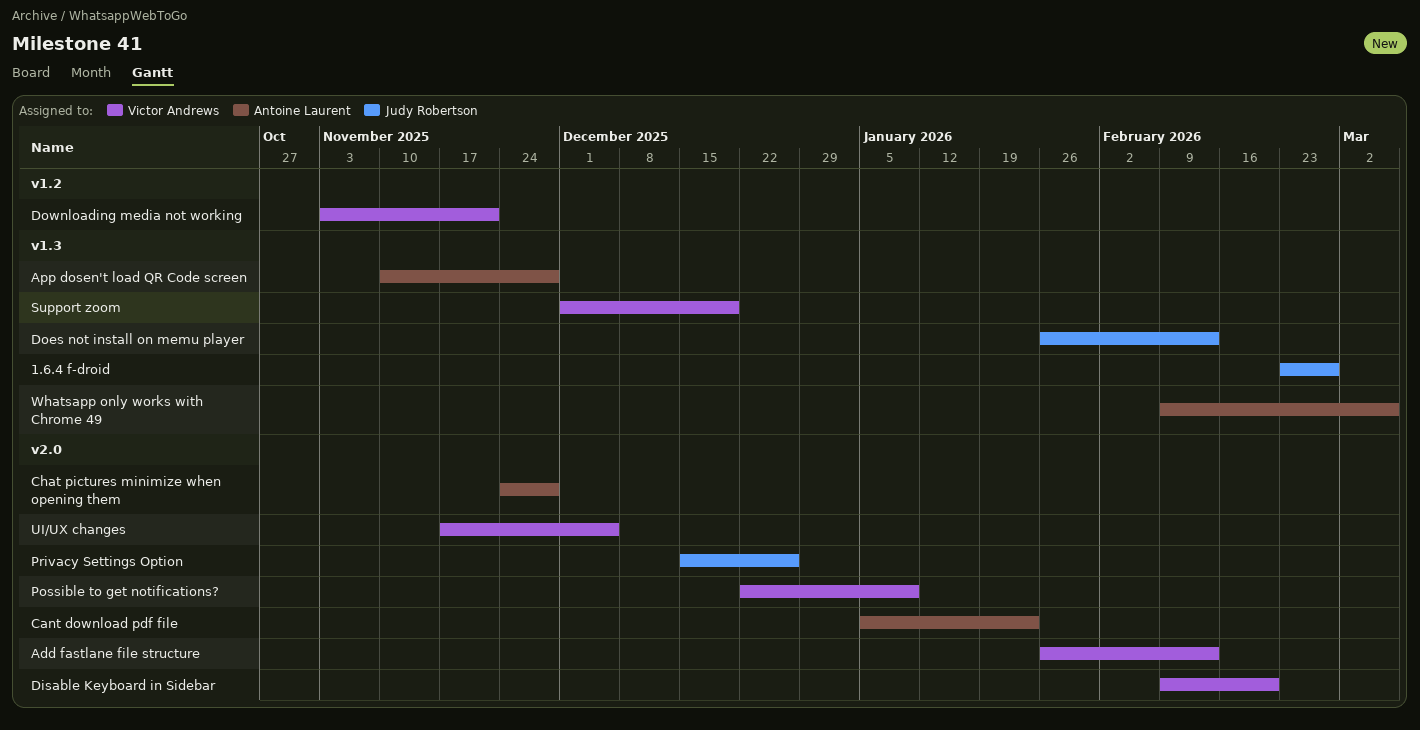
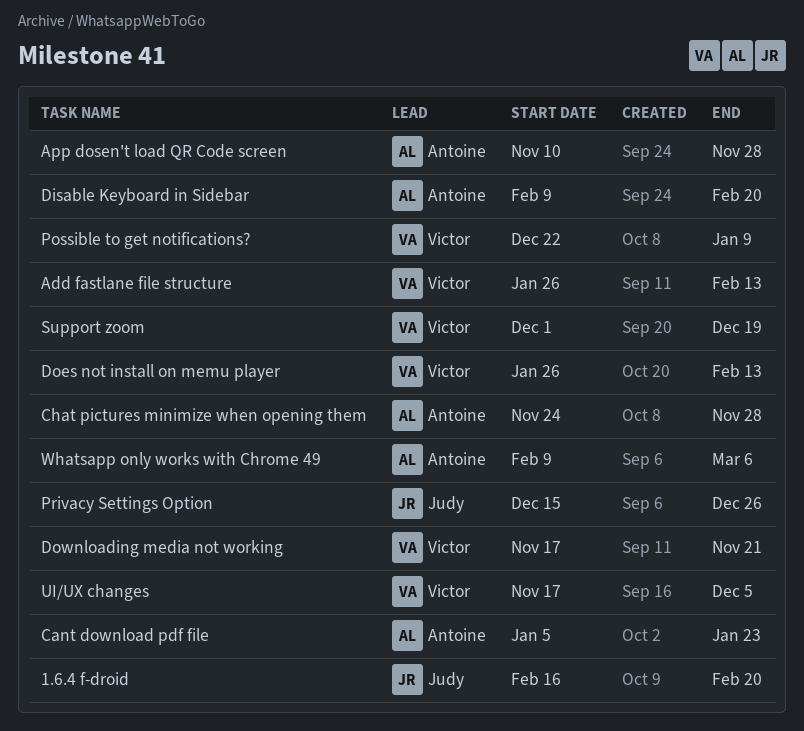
1.6.4 f-droid, start: Feb 23 -> Feb 16
1.6.4 f-droid, due: Feb 27 -> Feb 20
Disable Keyboard in Sidebar, owner: Victor Andrews -> Antoine Laurent
Does not install on memu player, owner: Judy Robertson -> Victor Andrews
Downloading media not working, start: Nov 3 -> Nov 17

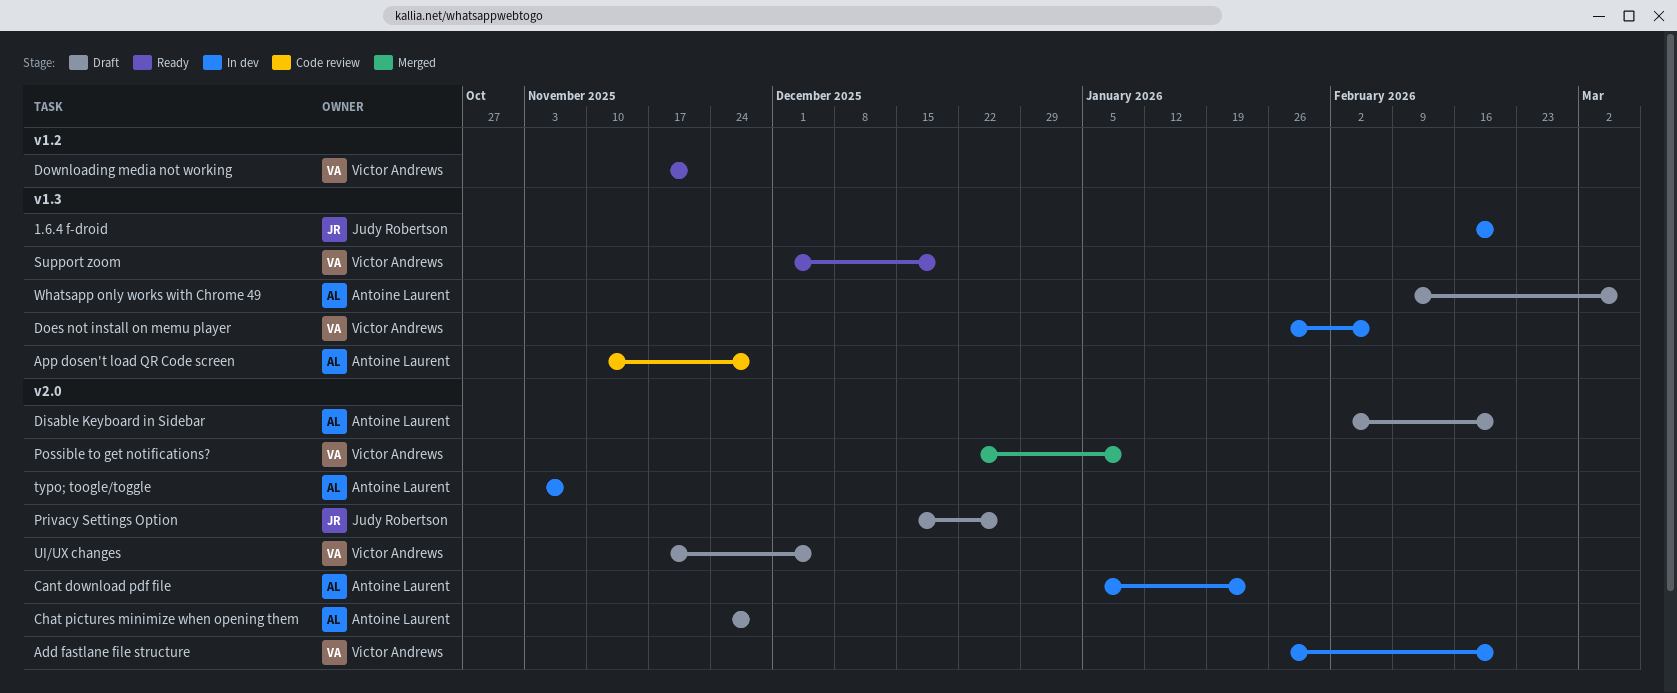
Add fastlane file structure, due: Feb 13 -> Feb 20
Disable Keyboard in Sidebar, start: Feb 9 -> Feb 2
Does not install on memu player, due: Feb 13 -> Feb 6
typo; toogle/toggle: none -> present

